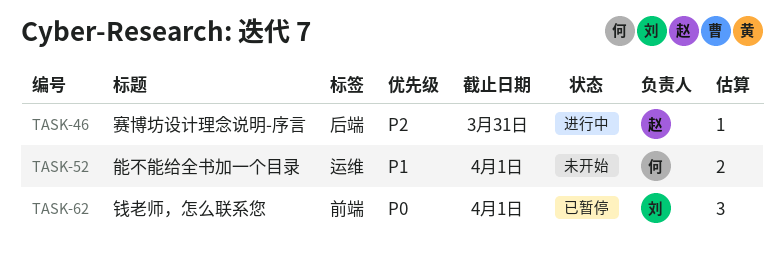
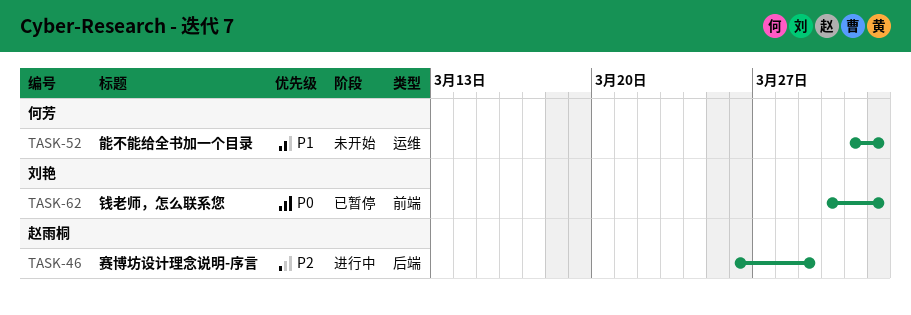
TASK-46, due: Mar 31 -> Mar 29

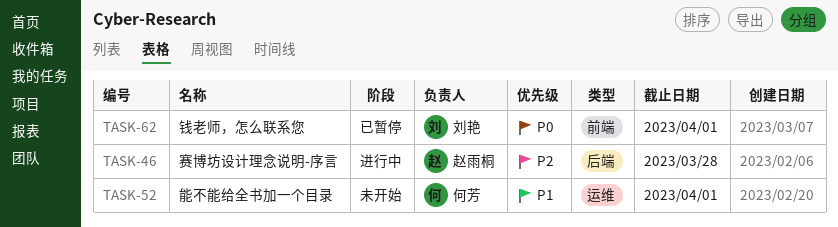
TASK-46, due: Mar 29 -> Mar 28

